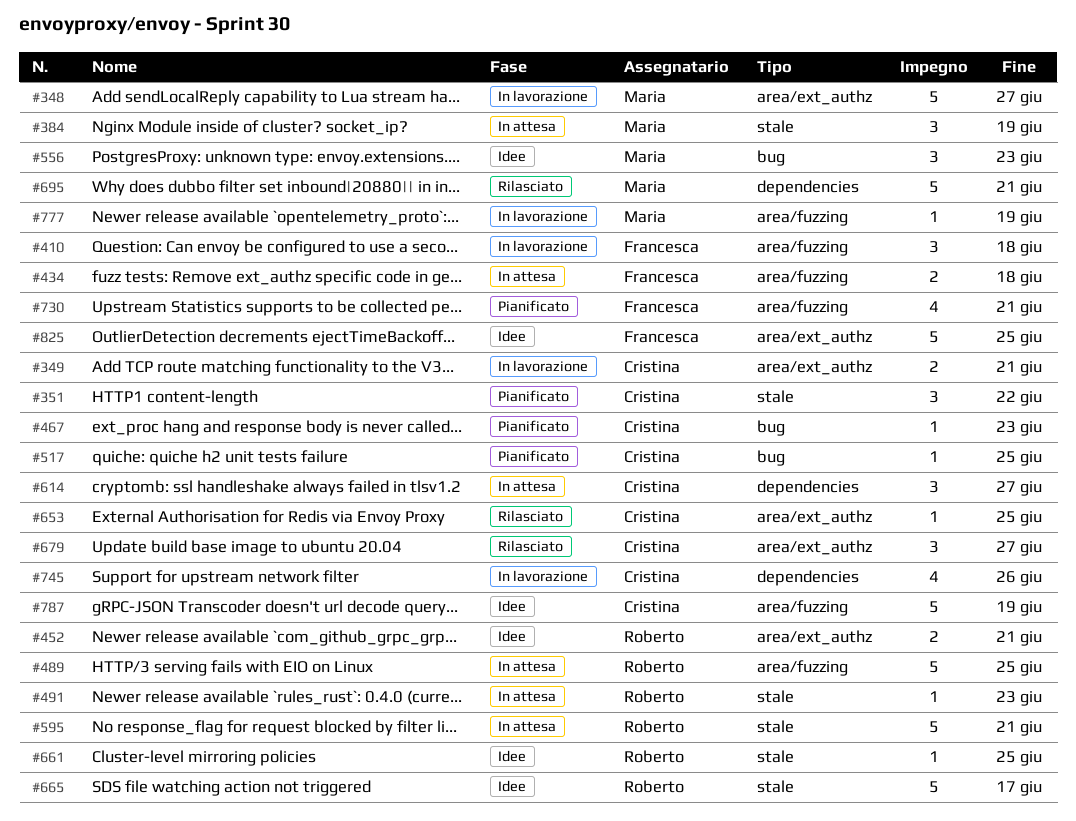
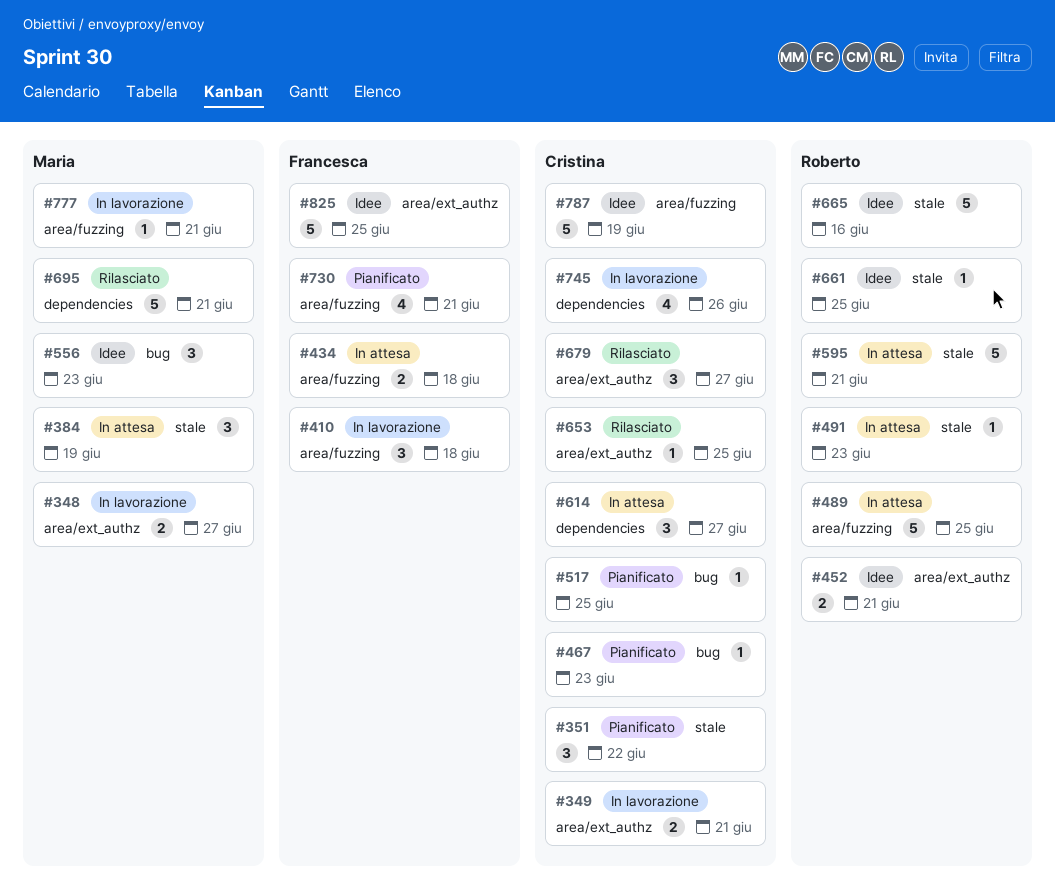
#348, estimate: 5 -> 2
#665, due: Jun 17 -> Jun 16
#777, due: Jun 19 -> Jun 21

